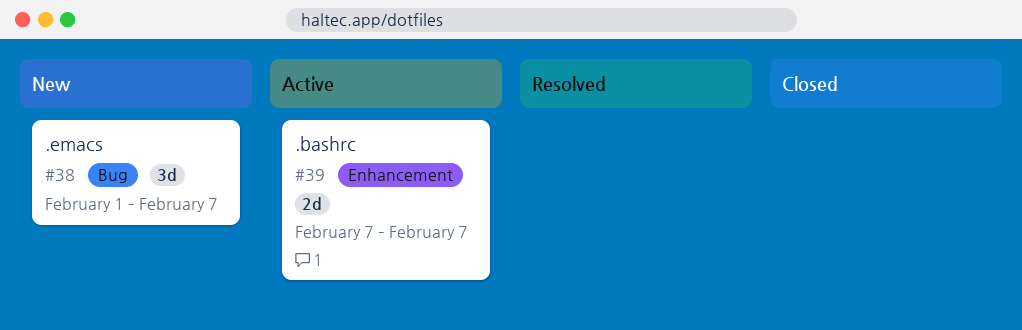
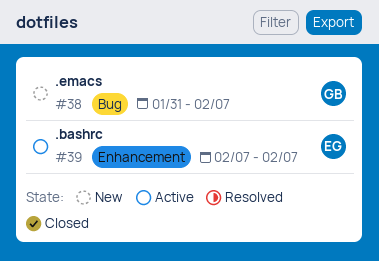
#38, start: Feb 1 -> Jan 31

